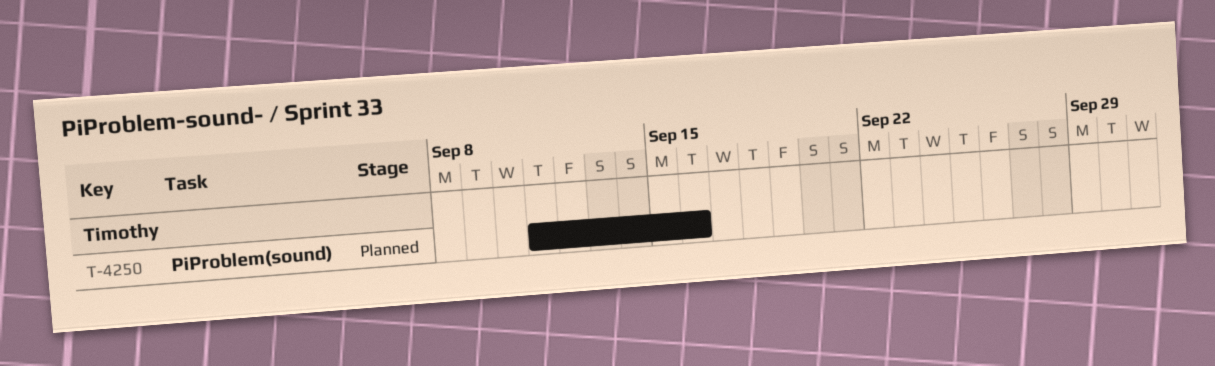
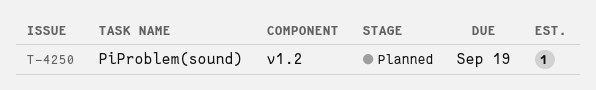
T-4250, due: Sep 16 -> Sep 19

